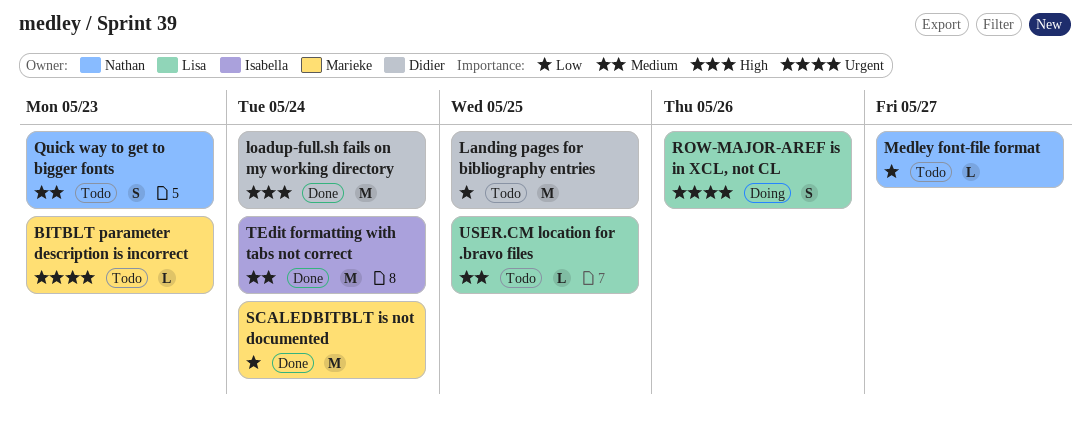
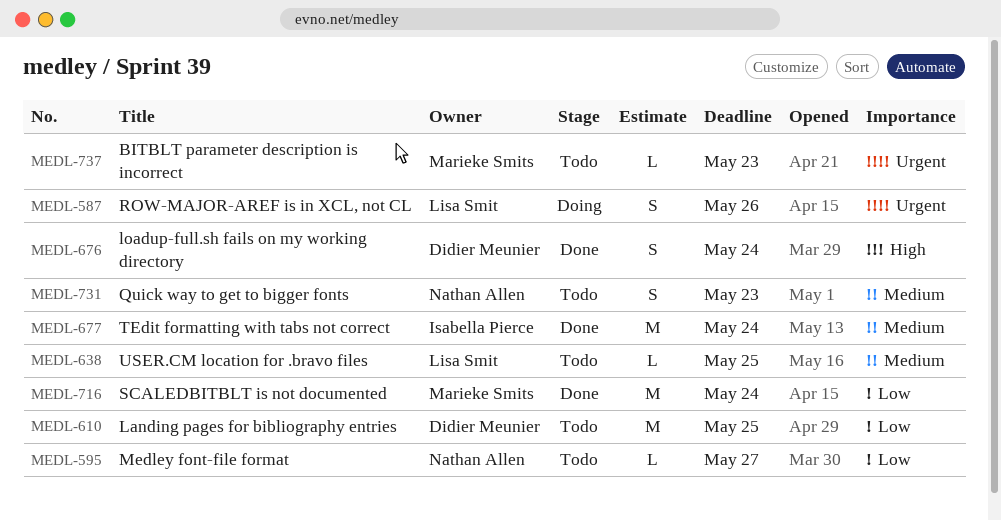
loadup-full.sh fails on my working directory, estimate: M -> S

